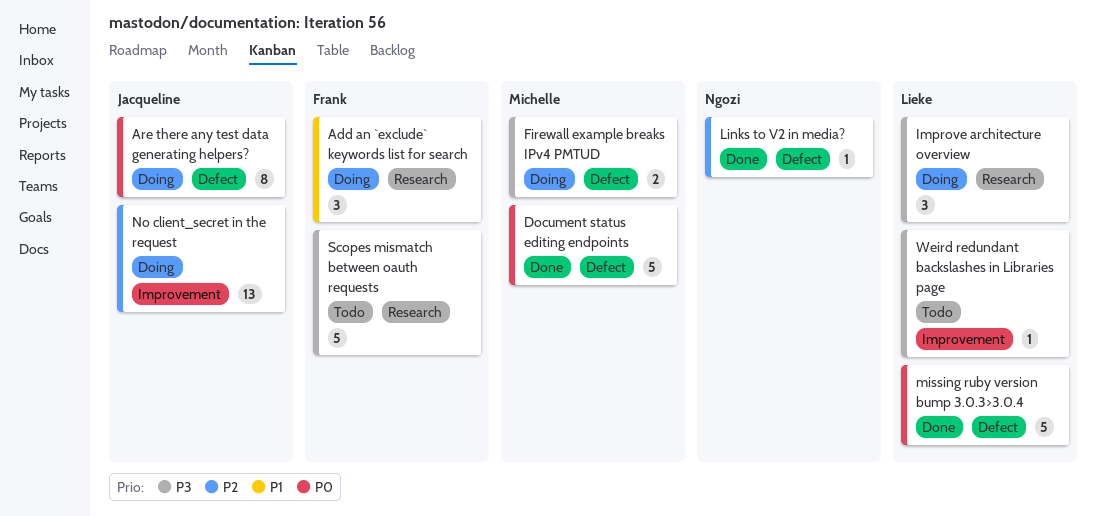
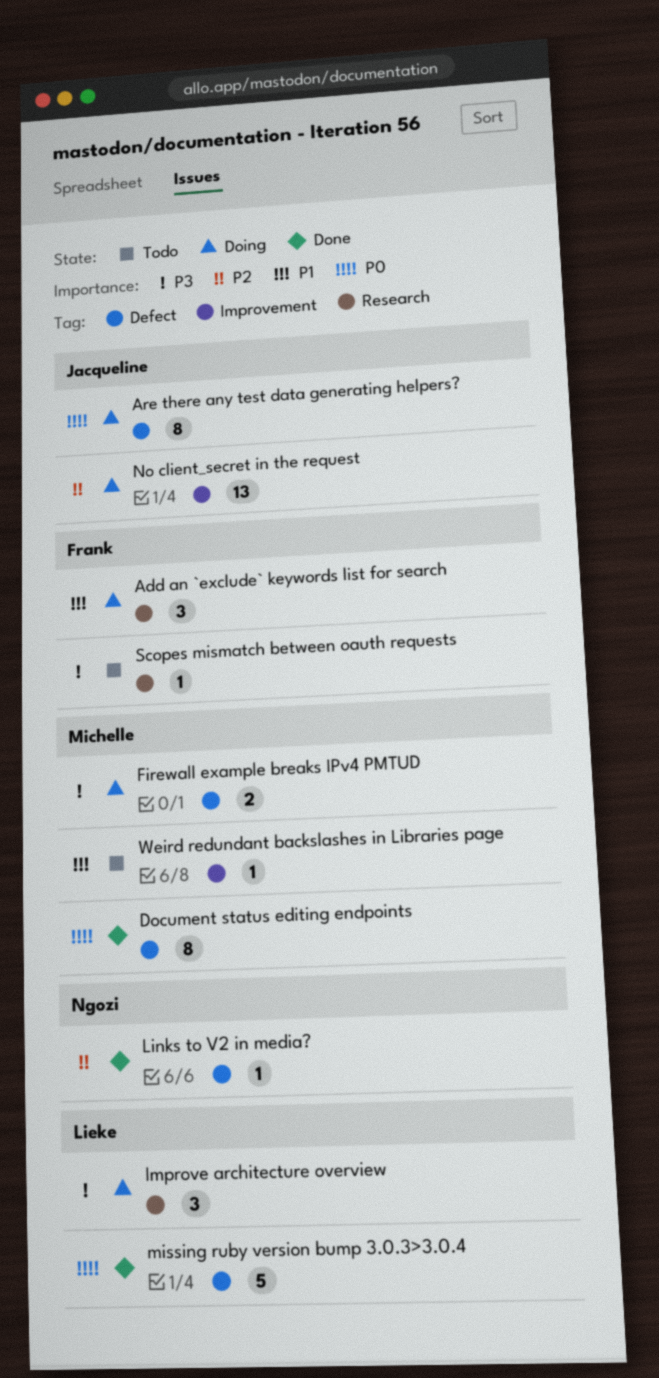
Document status editing endpoints, estimate: 5 -> 8
Scopes mismatch between oauth requests, estimate: 5 -> 1
Weird redundant backslashes in Libraries page, owner: Lieke -> Michelle
Weird redundant backslashes in Libraries page, priority: P3 -> P1

